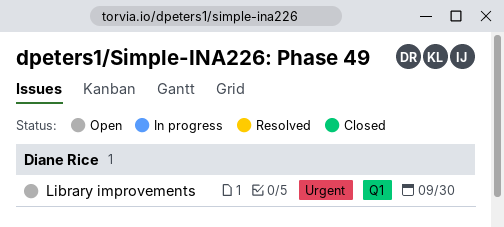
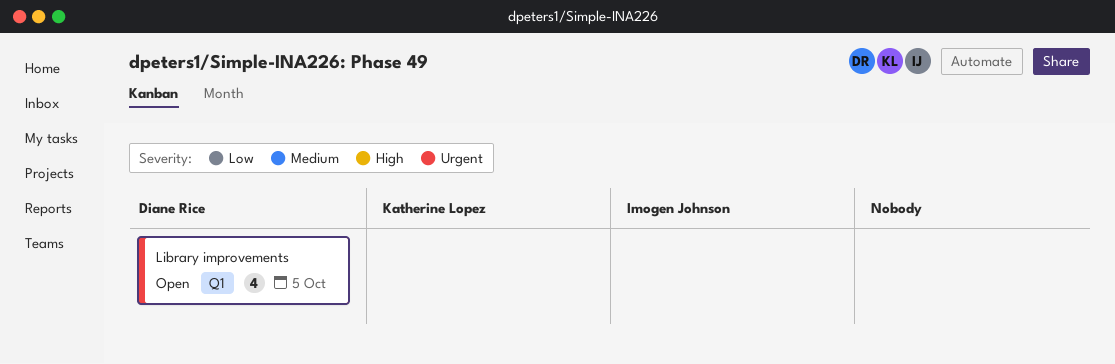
Library improvements, due: Sep 30 -> Oct 5

